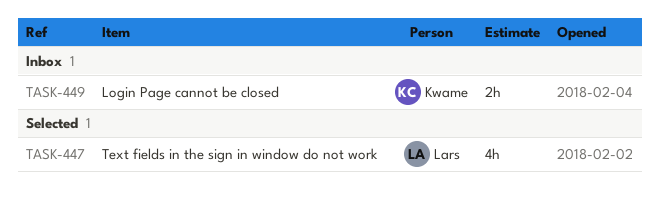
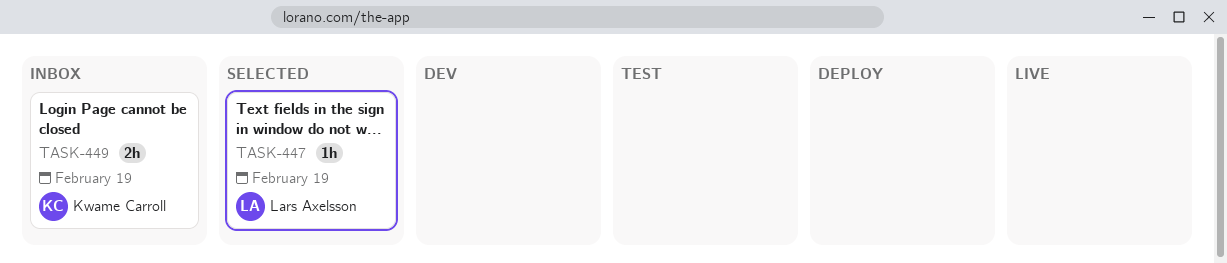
TASK-447, estimate: 4h -> 1h

